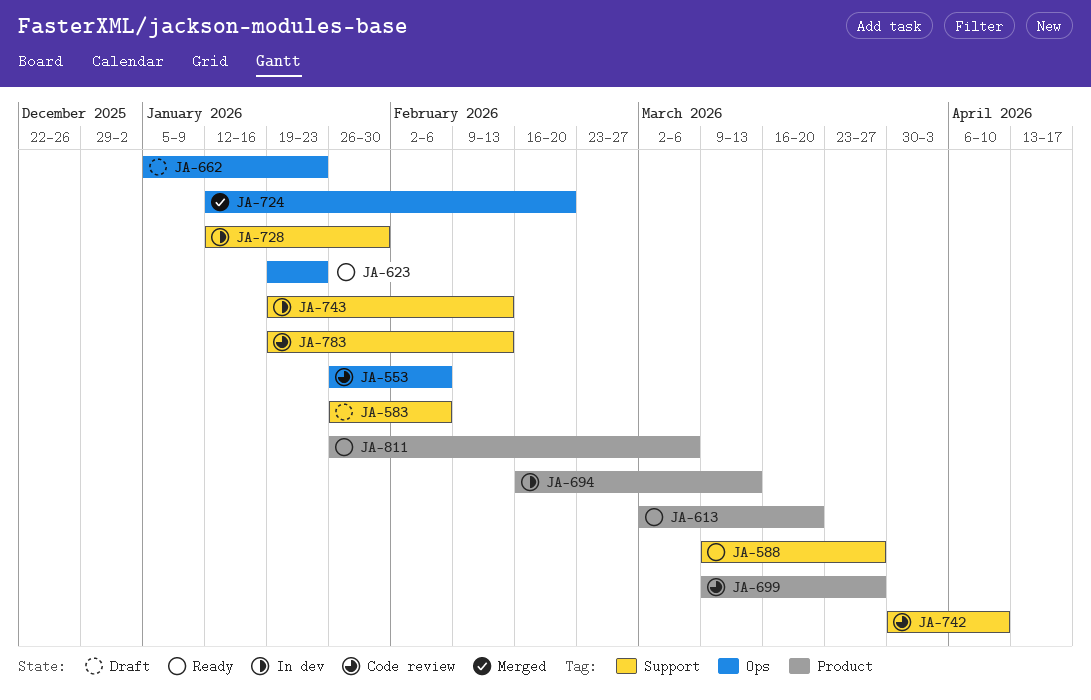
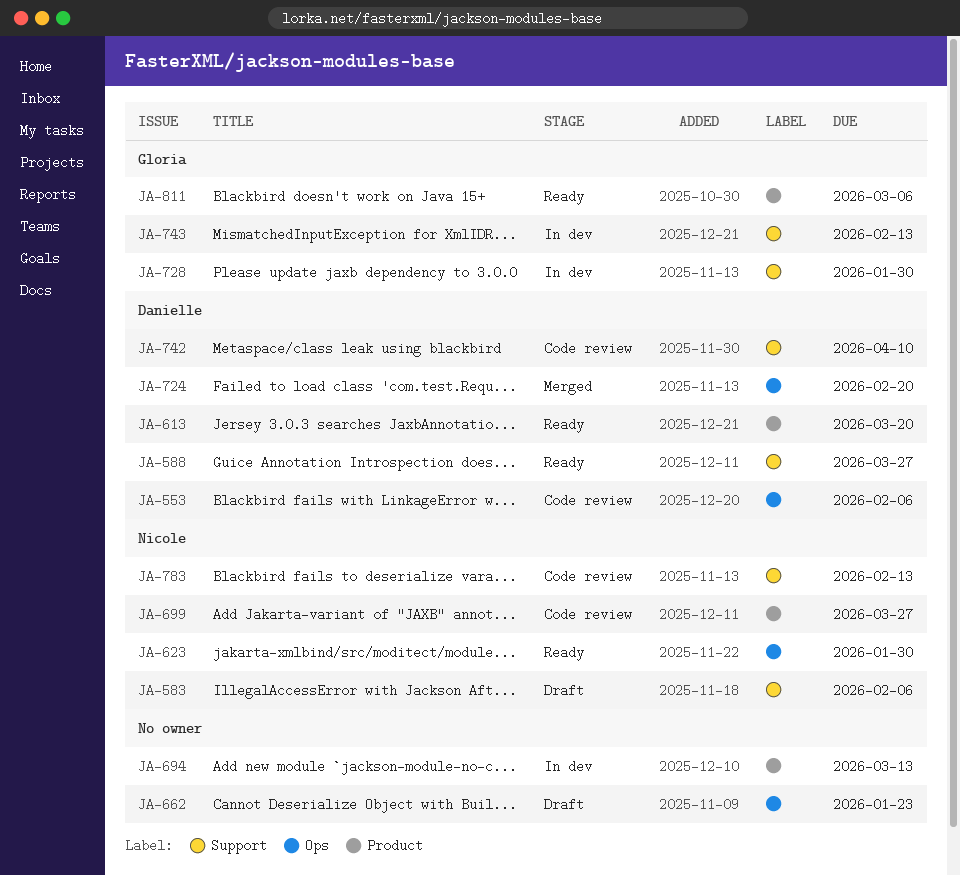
JA-623, due: Jan 23 -> Jan 30

